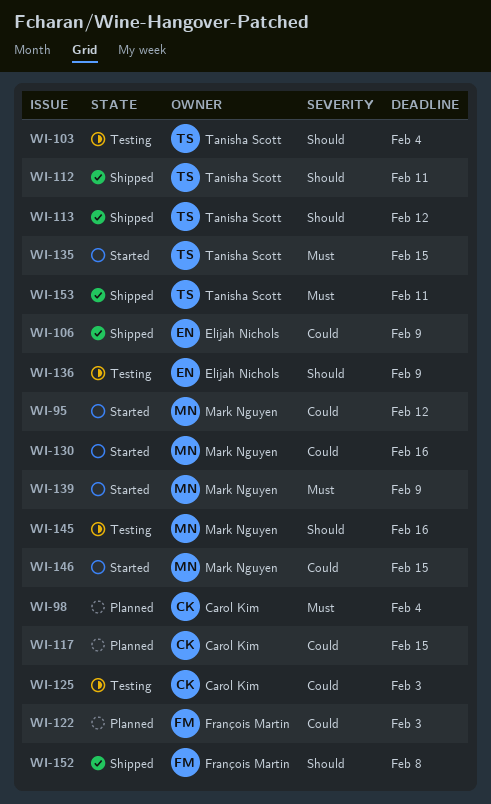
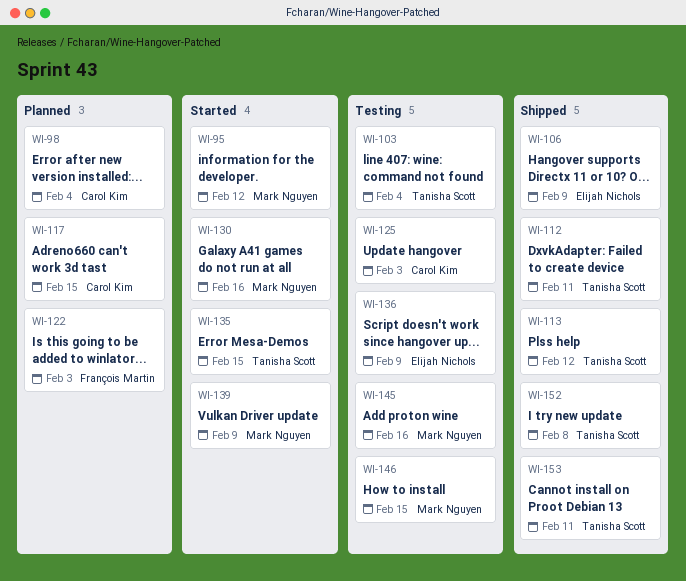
WI-146, status: Started -> Testing
WI-152, owner: François Martin -> Tanisha Scott

